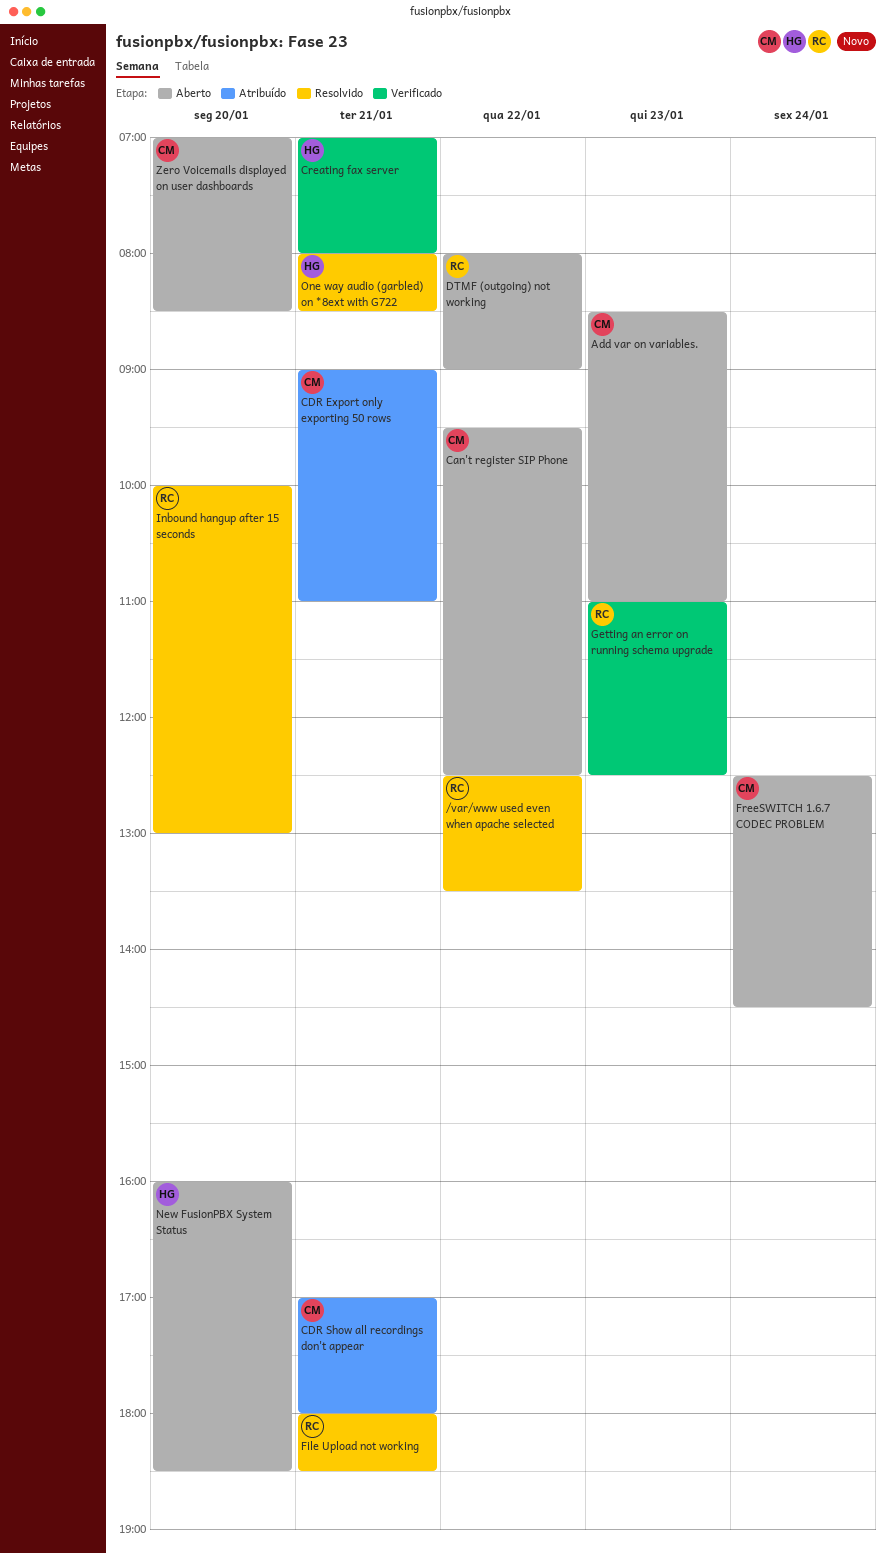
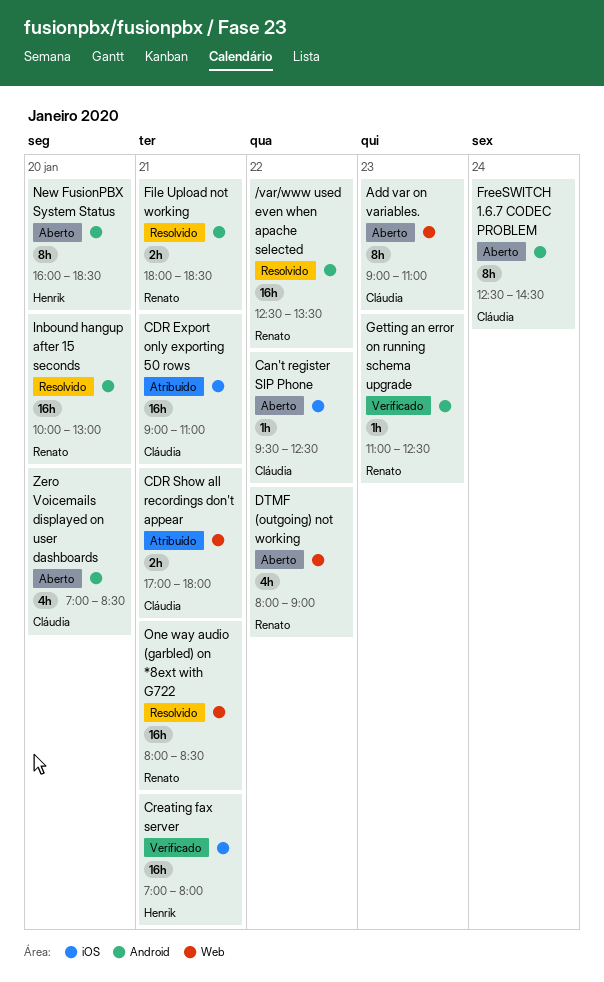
Add var on variables., begins: 08:30 -> 09:00
One way audio (garbled) on *8ext with G722, owner: Henrik -> Renato

